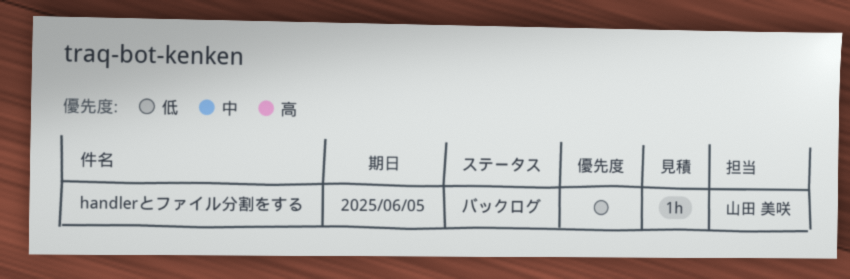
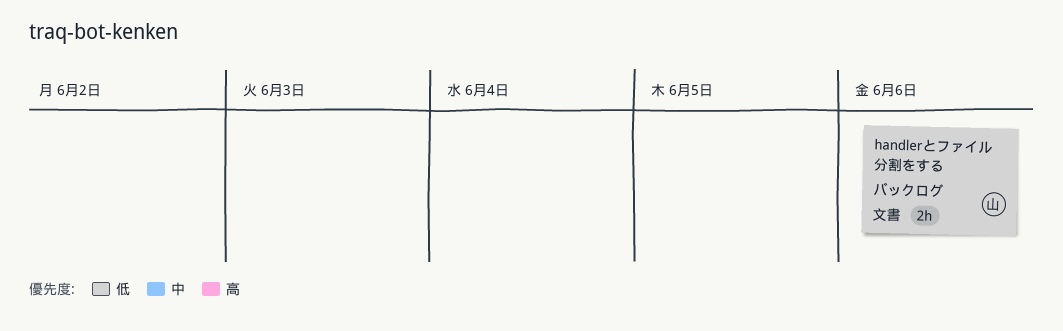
handlerとファイル分割をする, estimate: 1h -> 2h
handlerとファイル分割をする, due: Jun 5 -> Jun 6

